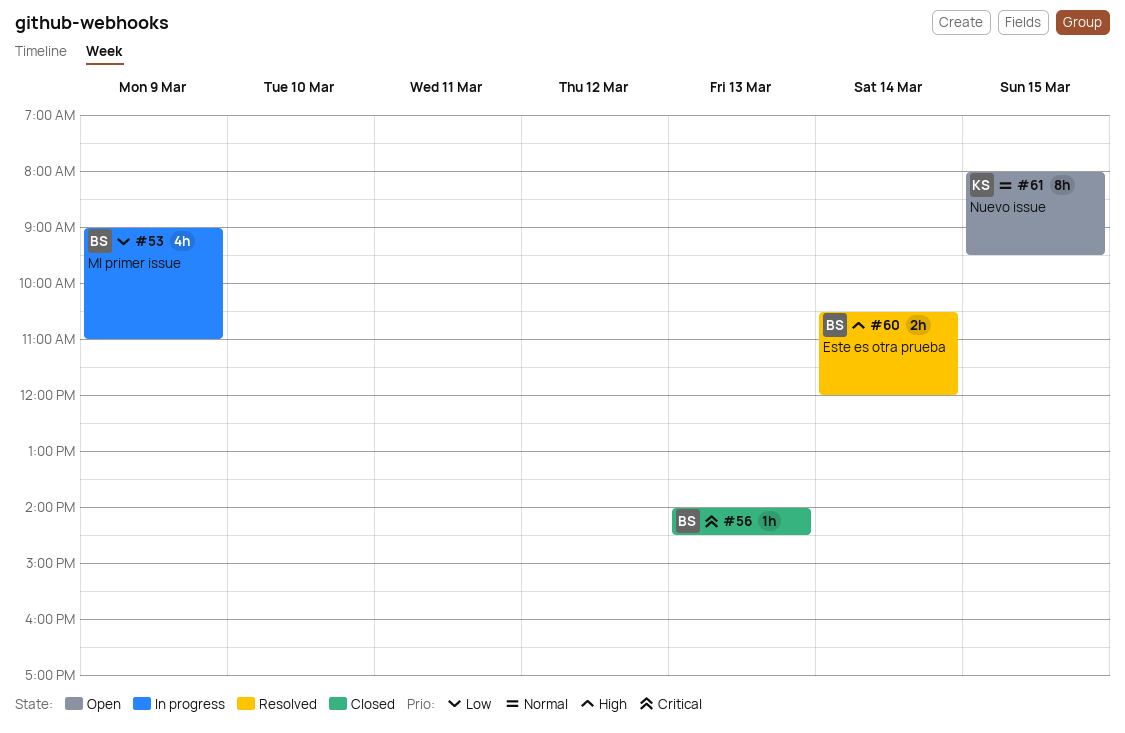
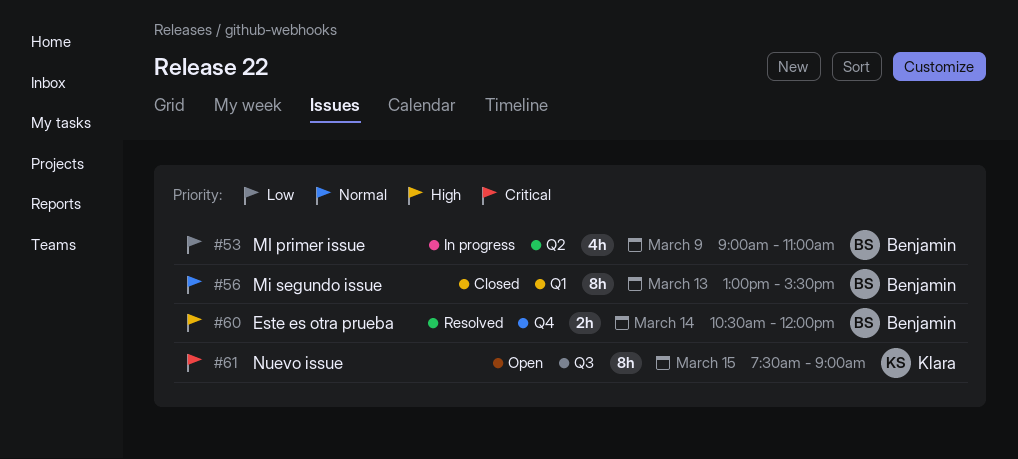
#56, priority: Critical -> Normal
#56, estimate: 1h -> 8h
#56, begins: 14:00 -> 13:00
#56, ends: 14:30 -> 15:30
#61, priority: Normal -> Critical
#61, begins: 08:00 -> 07:30
#61, ends: 09:30 -> 09:00

